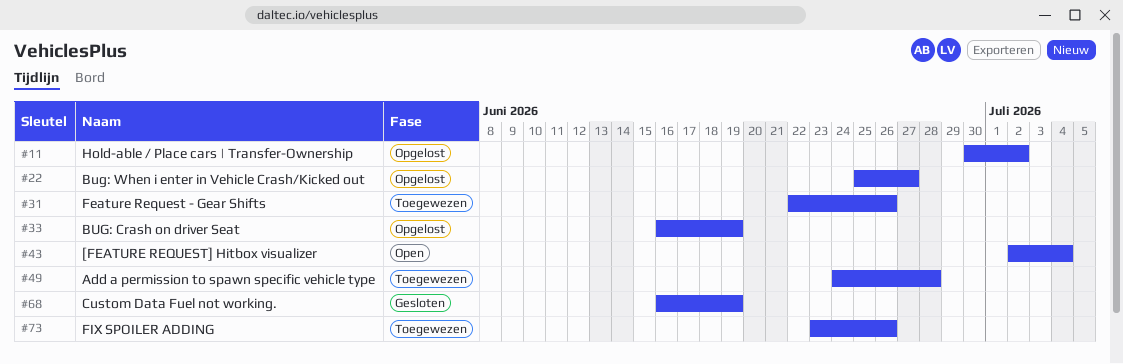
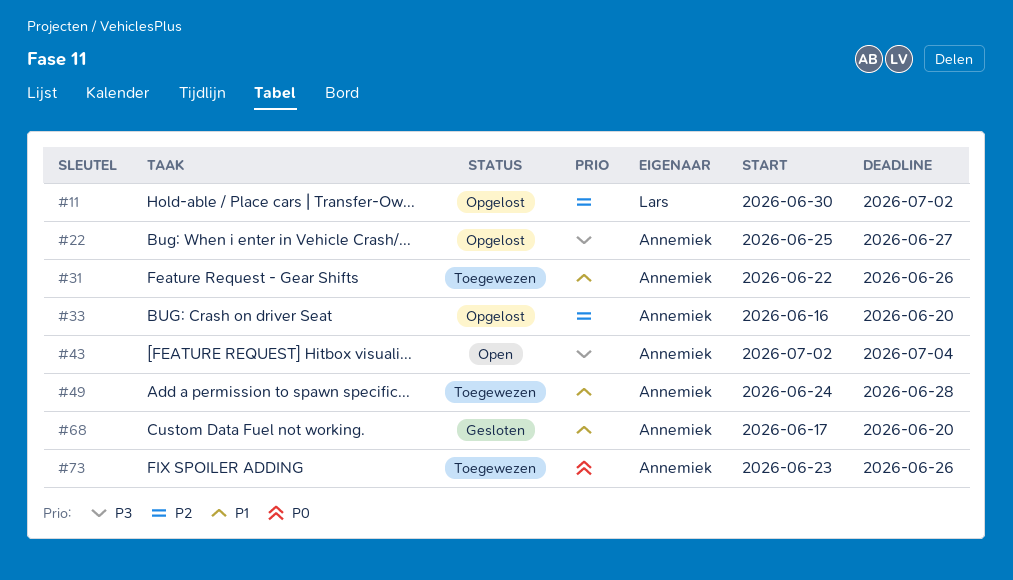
#33, due: Jun 19 -> Jun 20
#68, start: Jun 16 -> Jun 17
#68, due: Jun 19 -> Jun 20

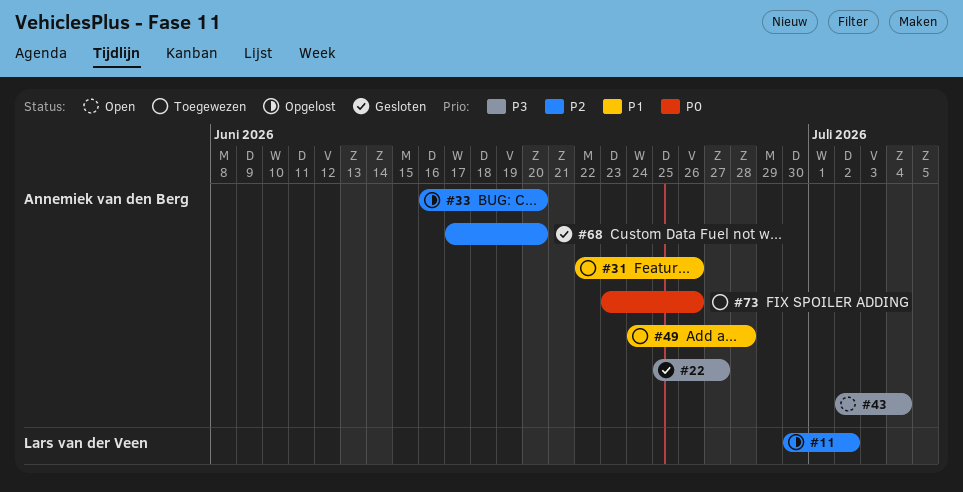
#22, status: Opgelost -> Gesloten
#68, priority: P1 -> P2

